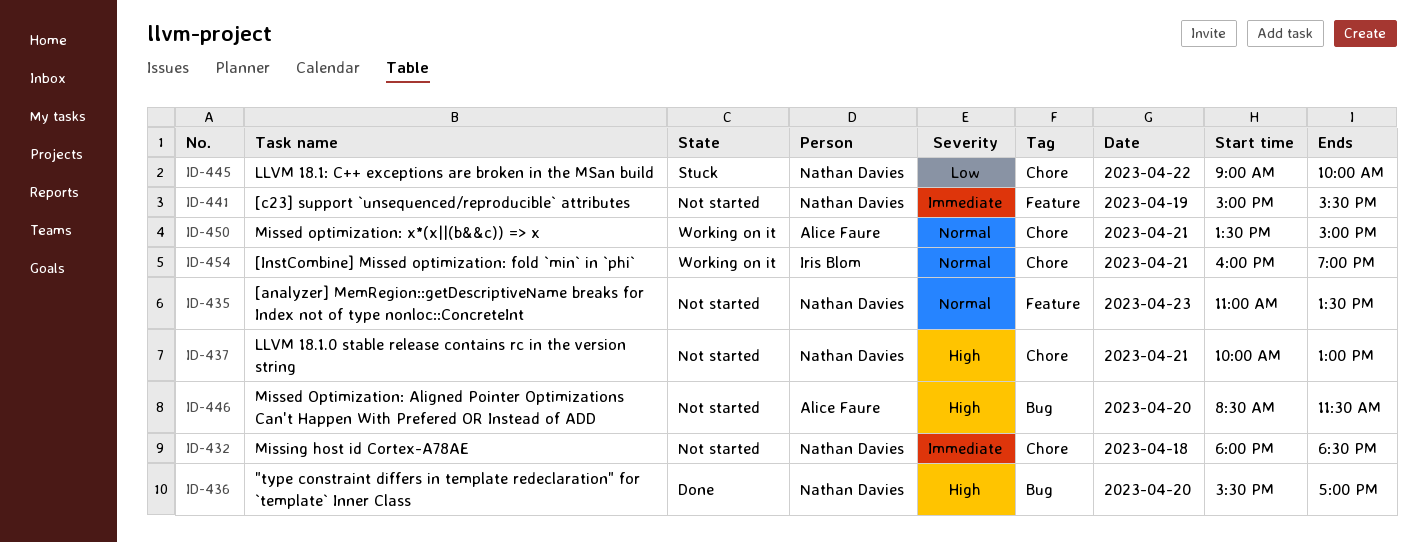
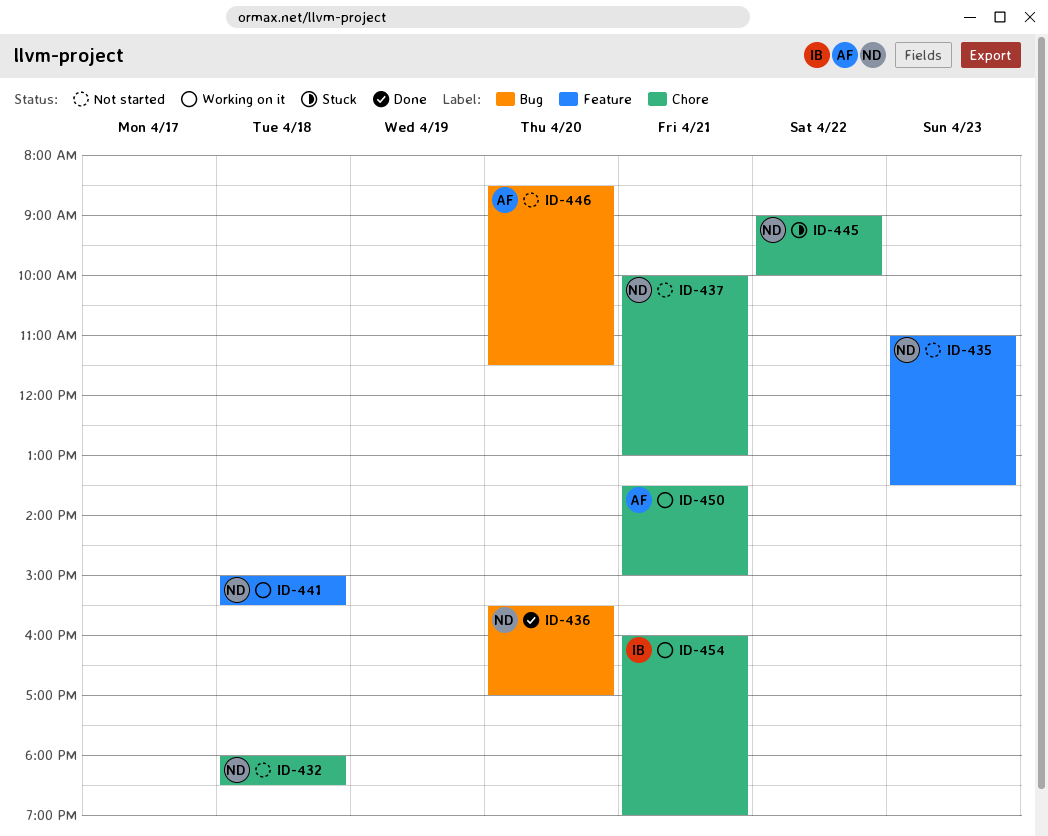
ID-441, status: Not started -> Working on it
ID-441, day: Apr 19 -> Apr 18

